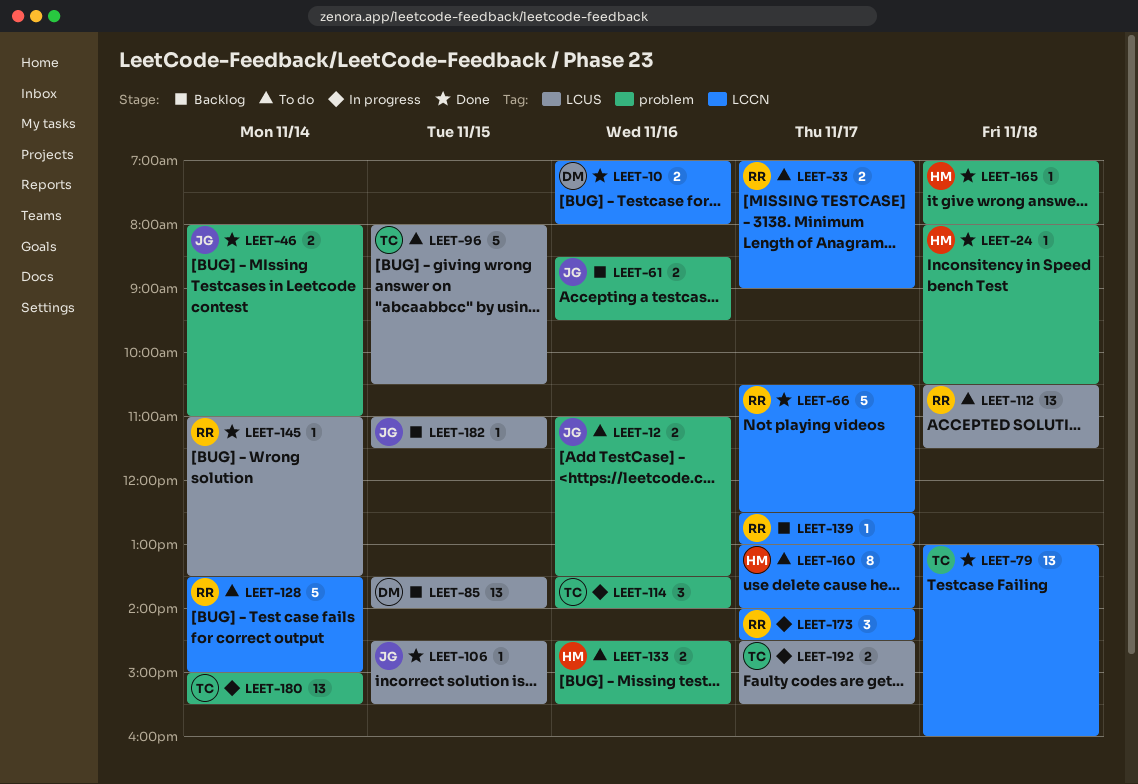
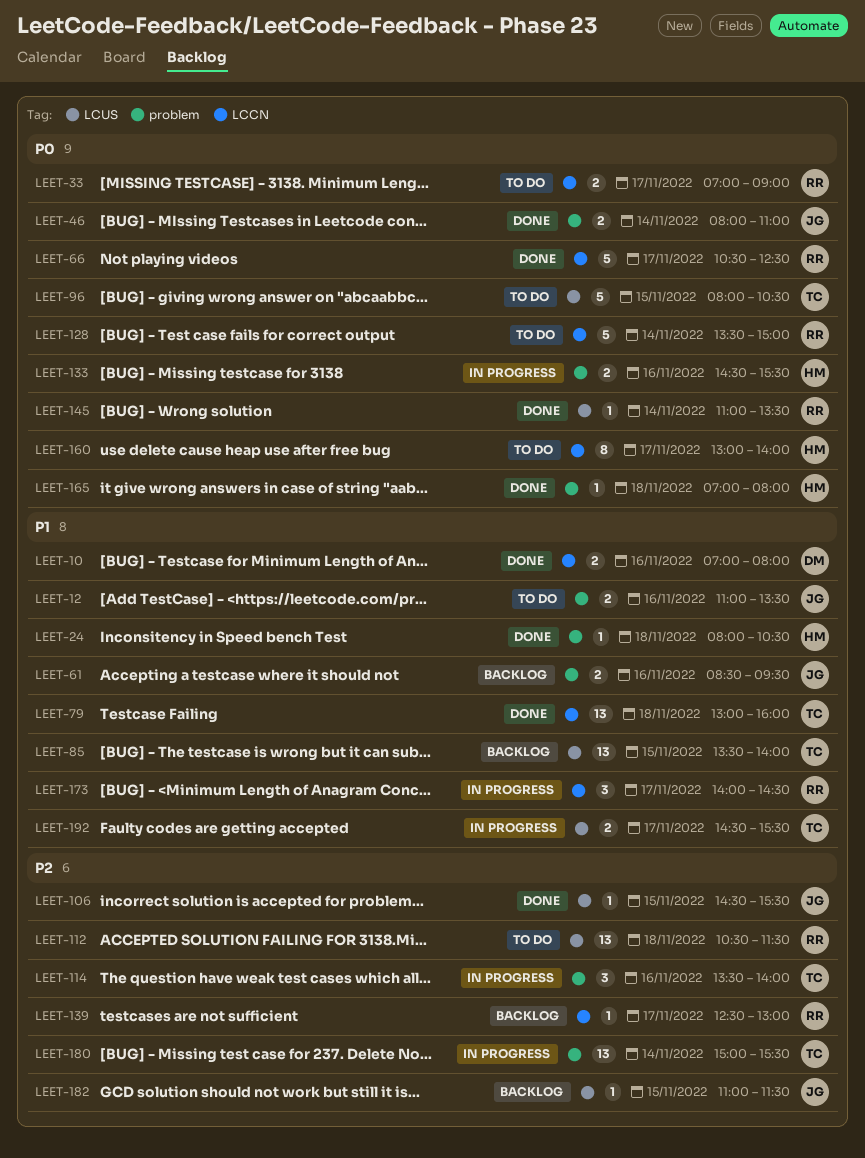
LEET-85, owner: DM -> TC
LEET-133, status: To do -> In progress

